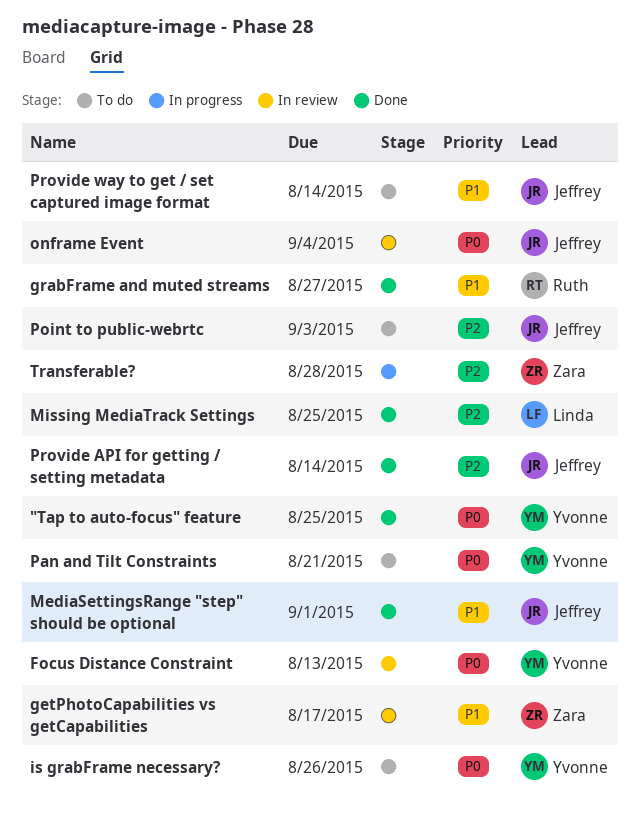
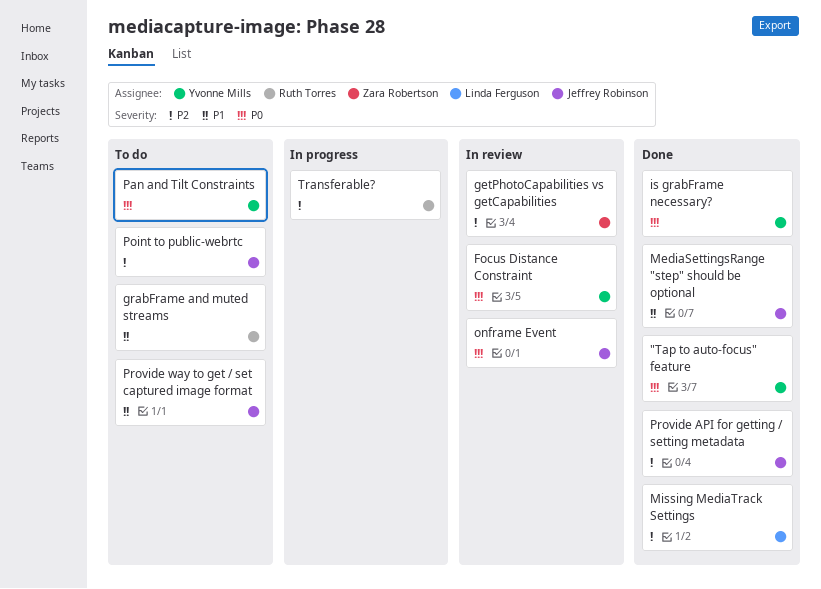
getPhotoCapabilities vs getCapabilities, priority: P1 -> P2
grabFrame and muted streams, status: Done -> To do
is grabFrame necessary?, status: To do -> Done
Transferable?, owner: Zara Robertson -> Ruth Torres

